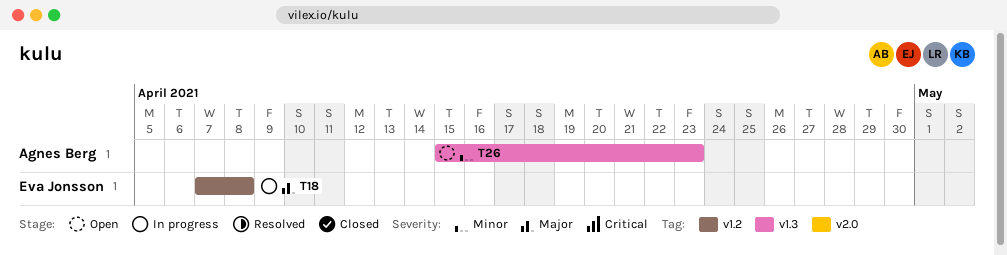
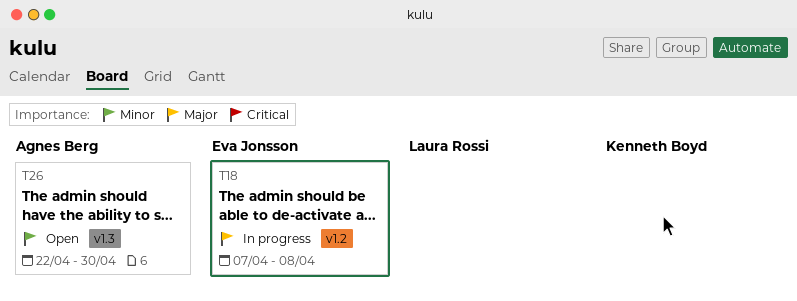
T26, start: Apr 15 -> Apr 22
T26, due: Apr 23 -> Apr 30

